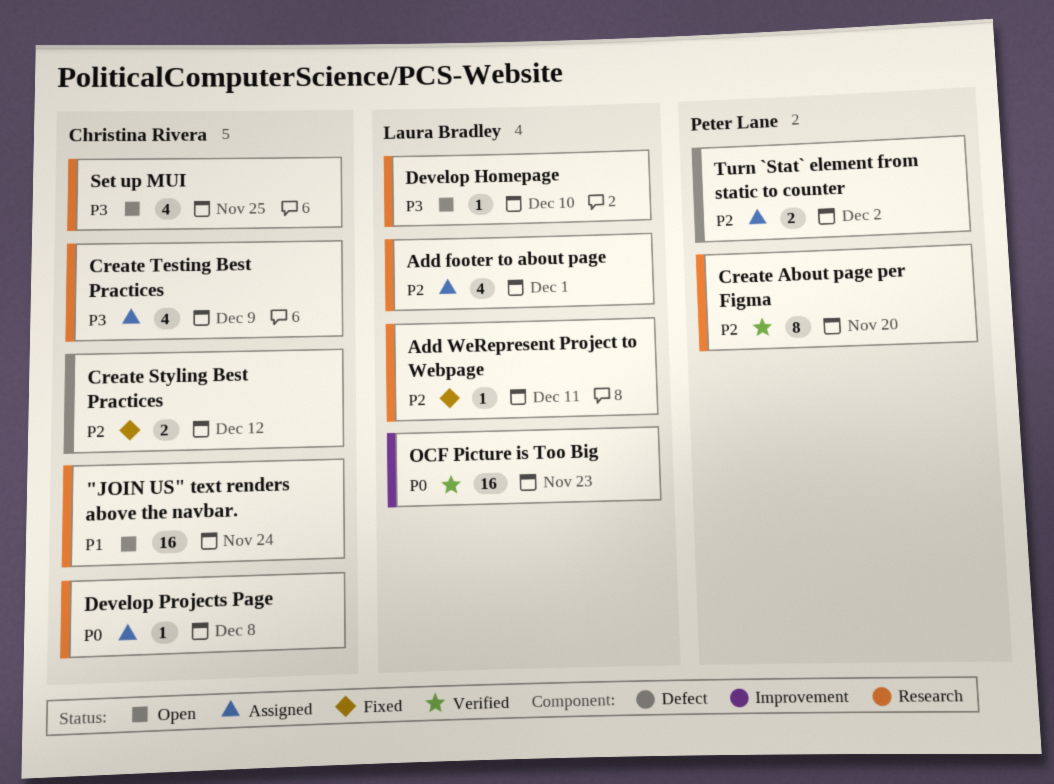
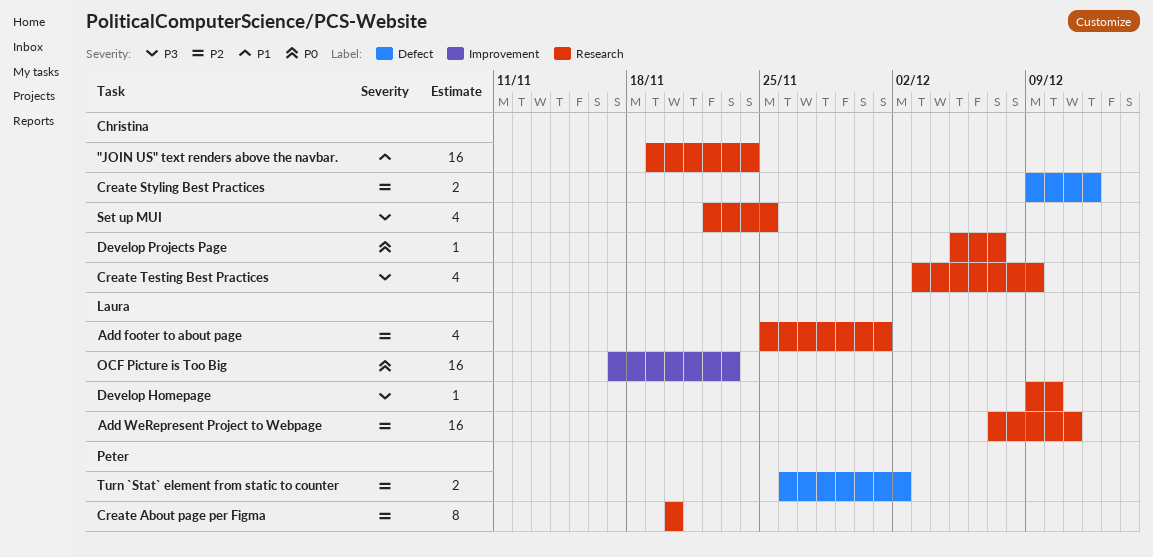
Add WeRepresent Project to Webpage, estimate: 1 -> 16
Develop Projects Page, due: Dec 8 -> Dec 7

